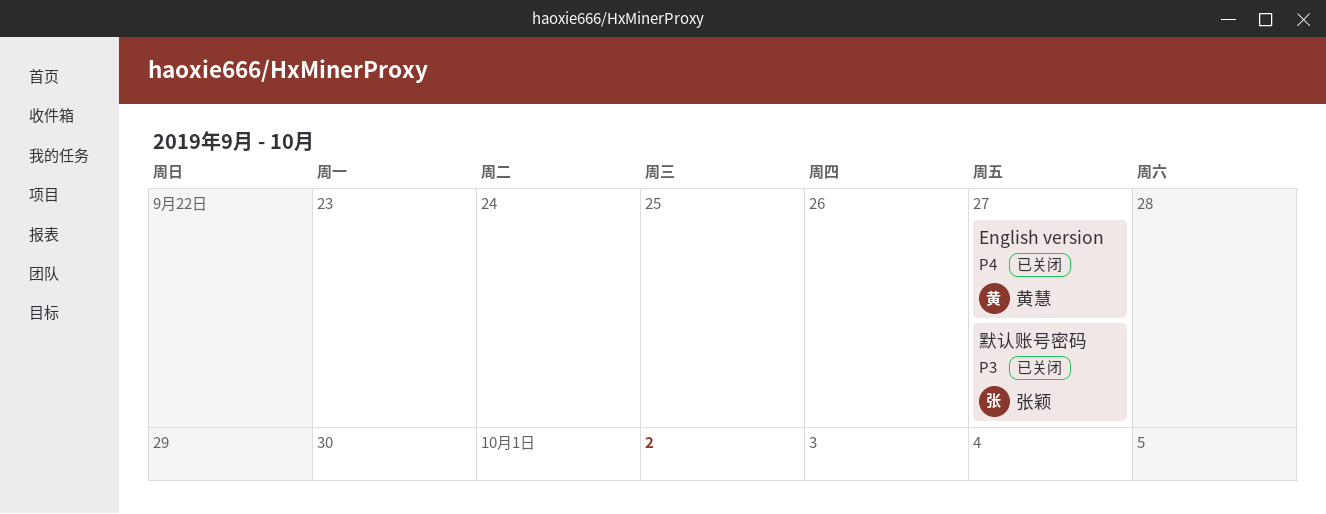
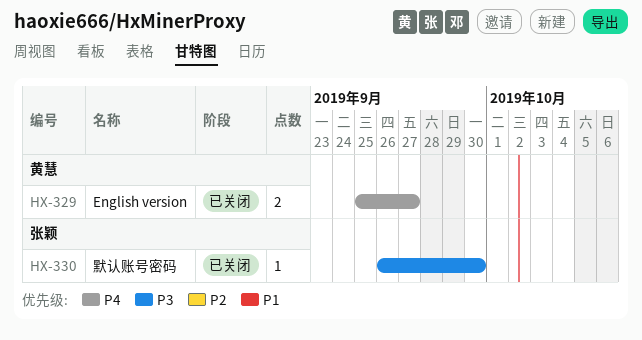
默认账号密码, due: Sep 27 -> Sep 30

